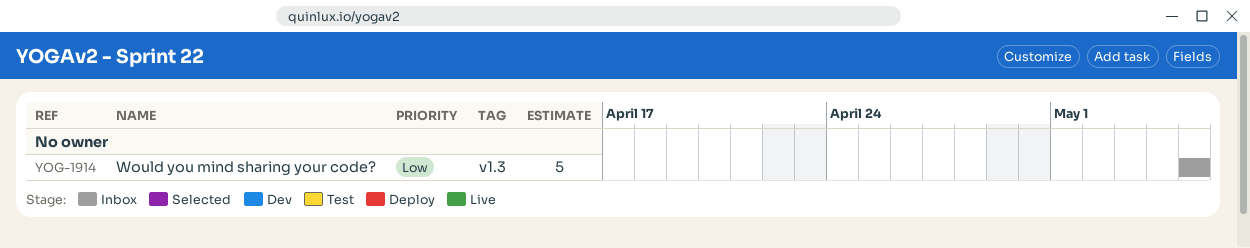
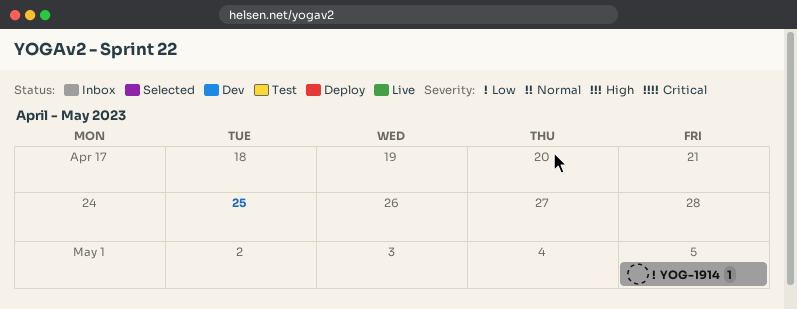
YOG-1914, estimate: 5 -> 1

